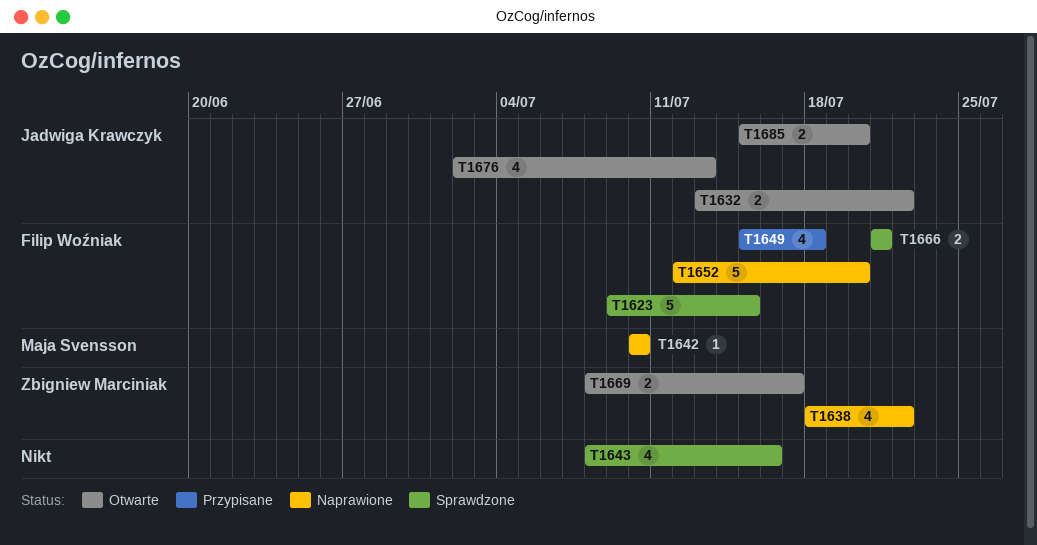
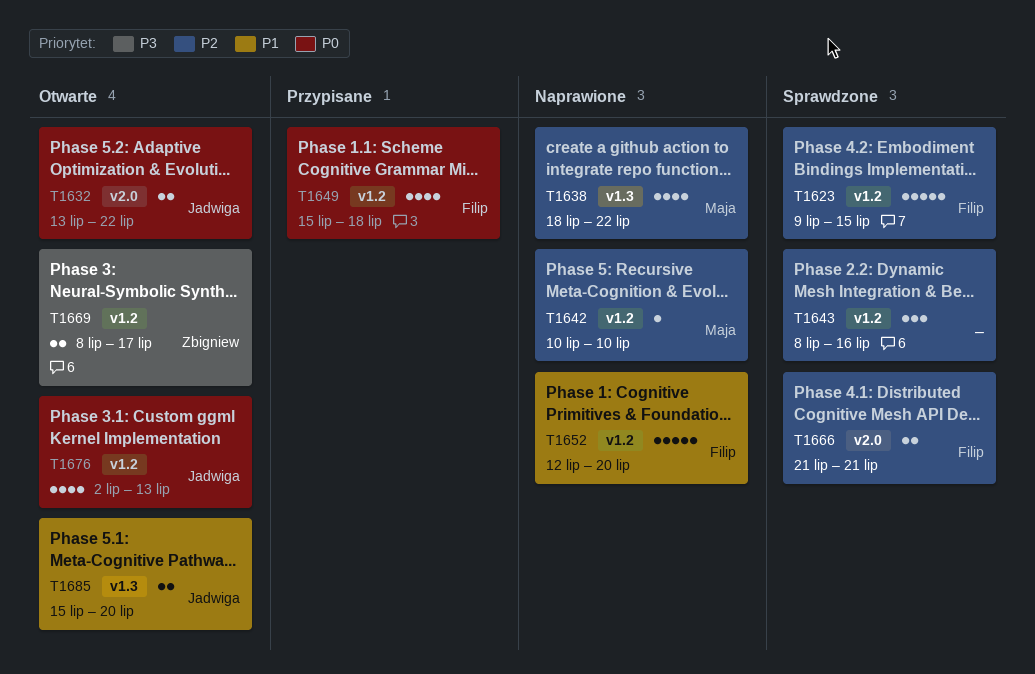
T1638, owner: Zbigniew Marciniak -> Maja Svensson
T1643, estimate: 4 -> 3

